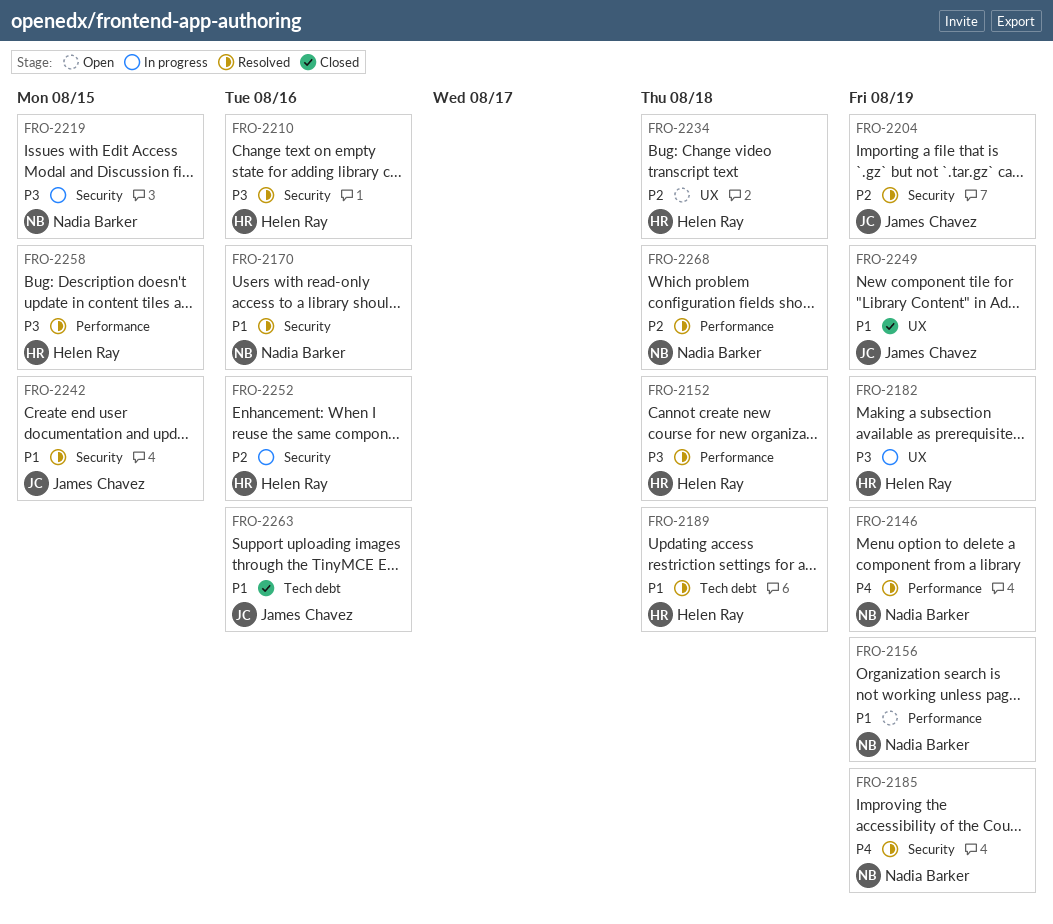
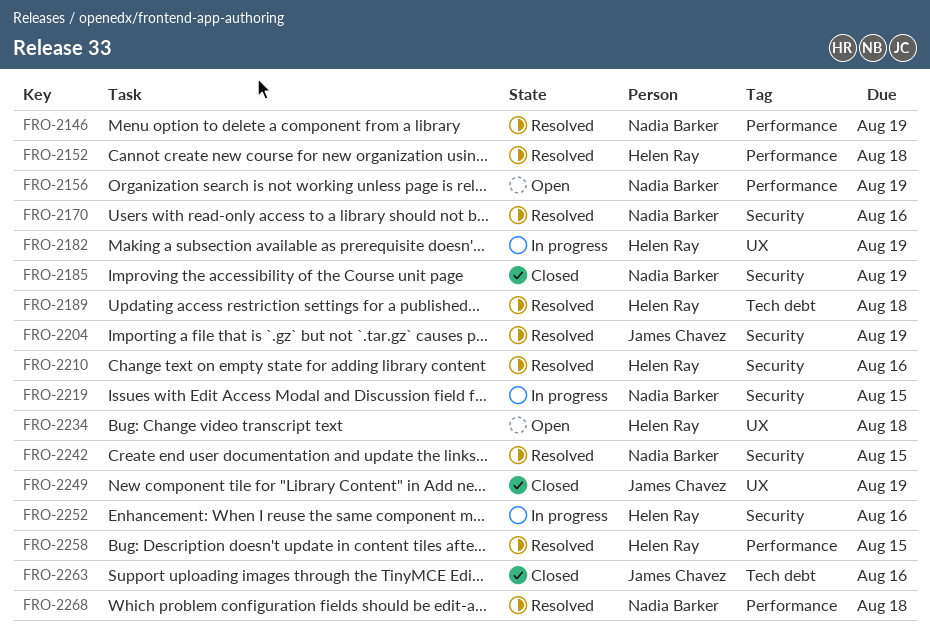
FRO-2185, status: Resolved -> Closed
FRO-2242, owner: James Chavez -> Nadia Barker

